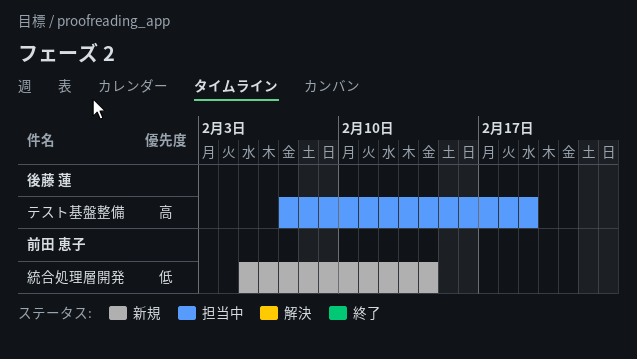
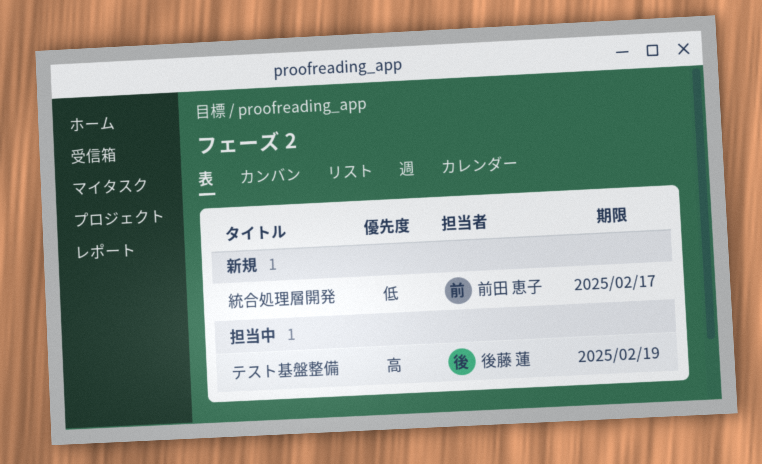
統合処理層開発, due: Feb 14 -> Feb 17

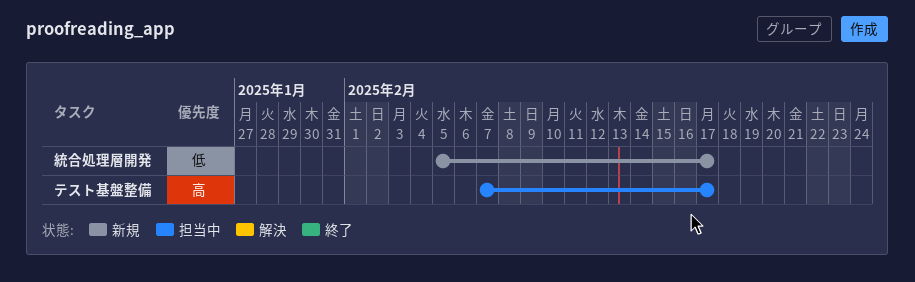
テスト基盤整備, due: Feb 19 -> Feb 17

